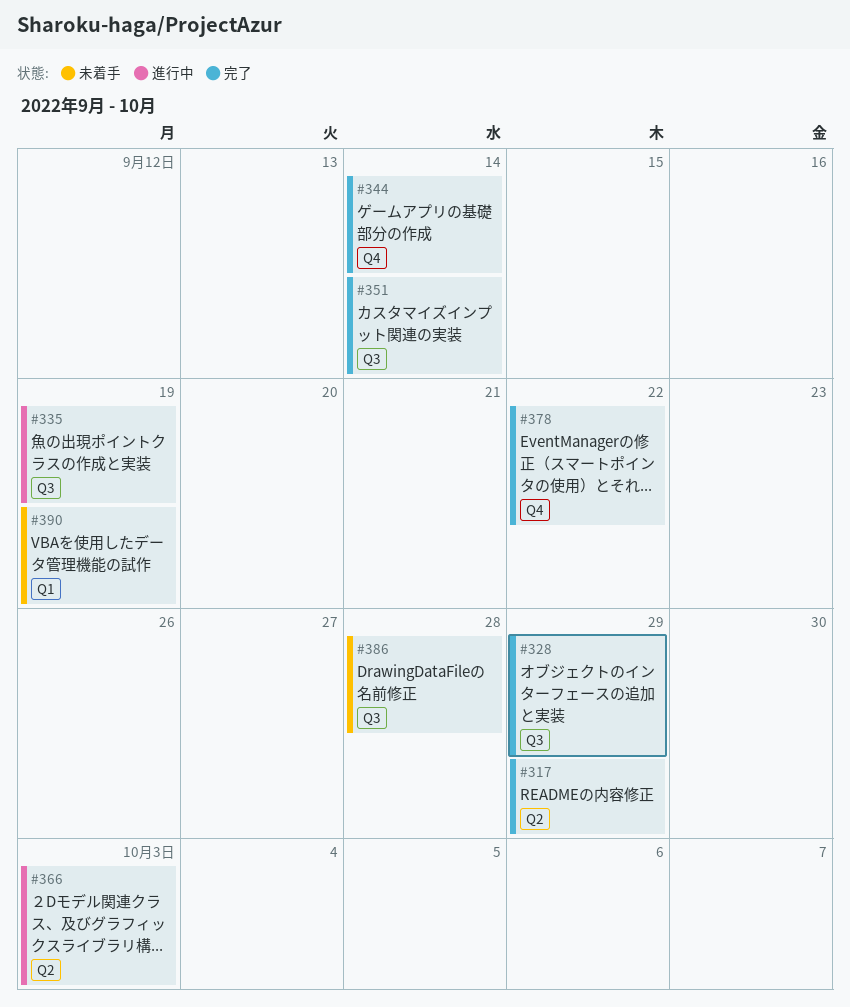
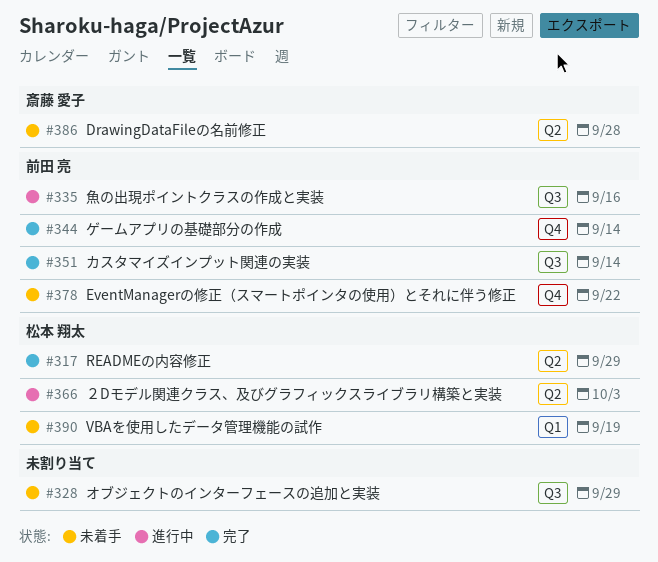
#328, status: 完了 -> 未着手
#335, due: Sep 19 -> Sep 16
#378, status: 完了 -> 未着手
#386, label: Q3 -> Q2

